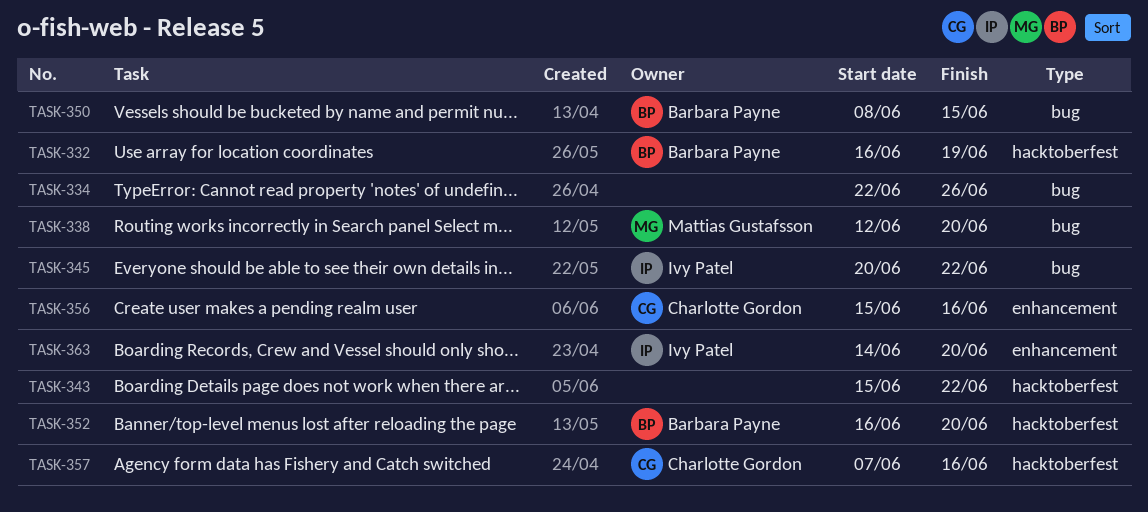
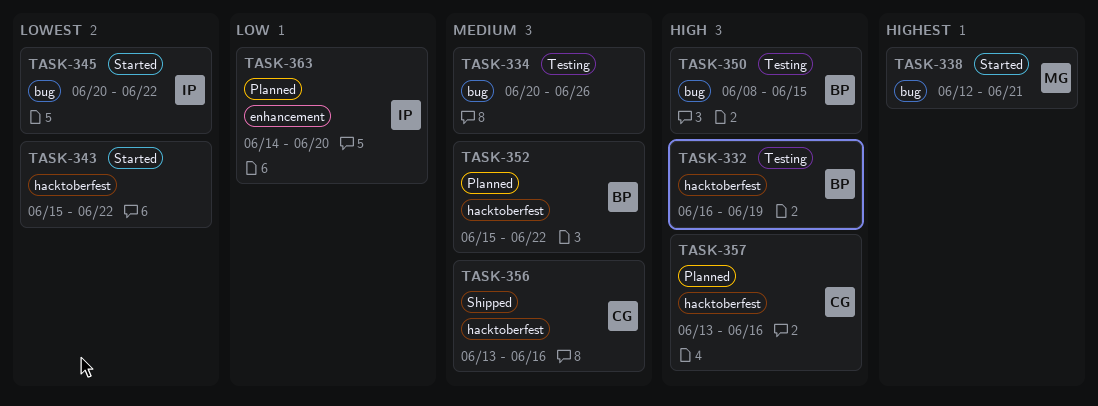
TASK-334, start: Jun 22 -> Jun 20
TASK-338, due: Jun 20 -> Jun 21
TASK-352, start: Jun 16 -> Jun 15
TASK-352, due: Jun 20 -> Jun 22
TASK-356, label: enhancement -> hacktoberfest
TASK-356, start: Jun 15 -> Jun 13
TASK-357, start: Jun 7 -> Jun 13

